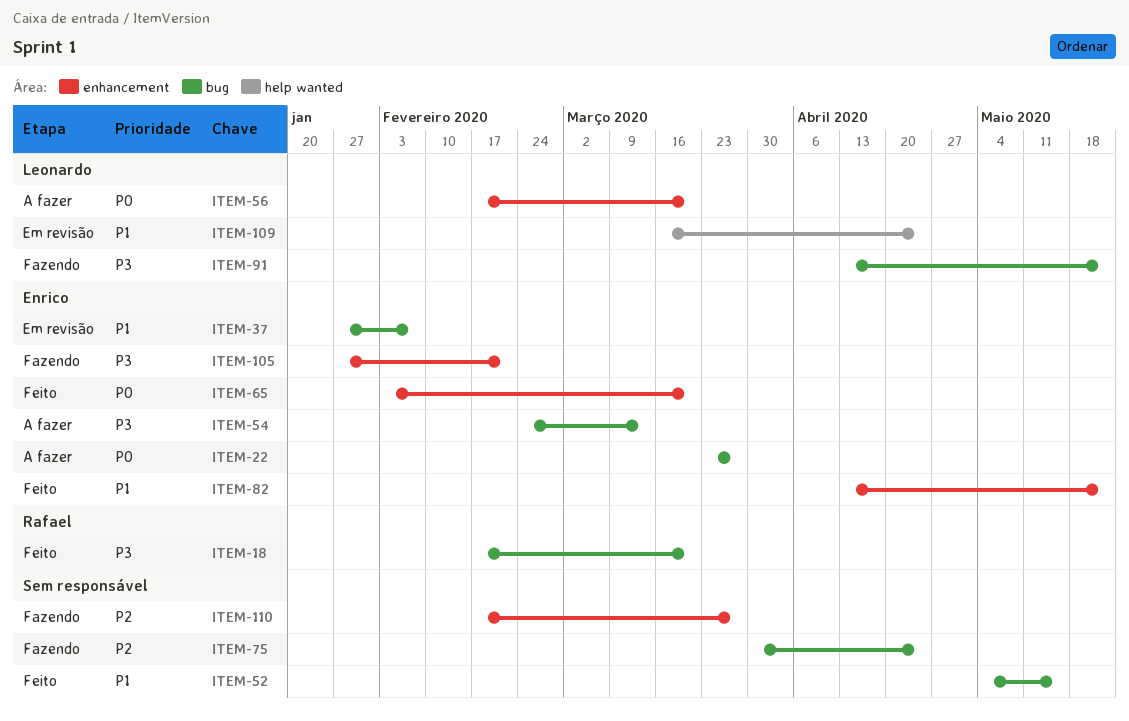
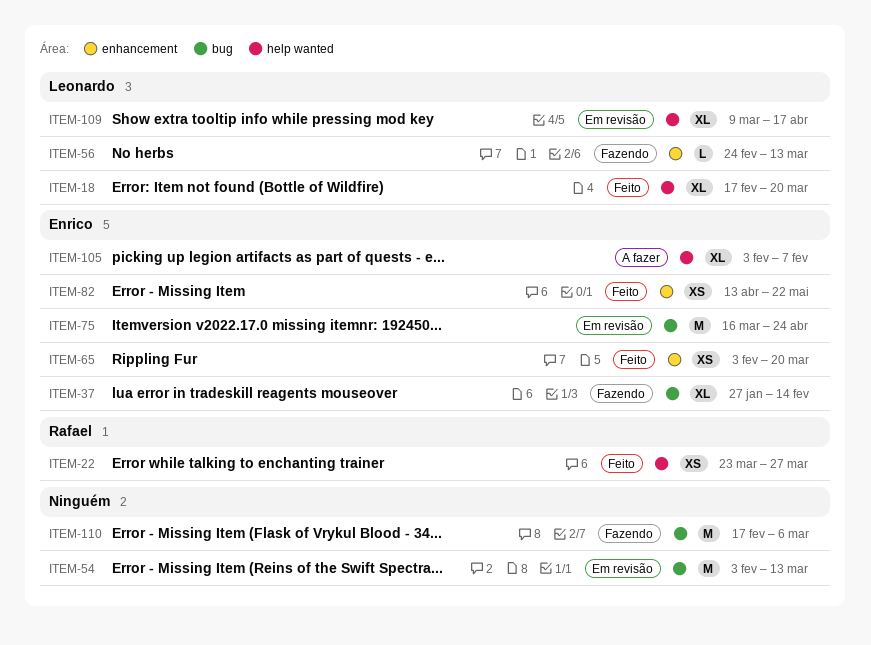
ITEM-18, owner: Rafael -> Leonardo
ITEM-18, label: bug -> help wanted
ITEM-22, status: A fazer -> Feito
ITEM-22, owner: Enrico -> Rafael
ITEM-22, label: bug -> help wanted
ITEM-37, status: Em revisão -> Fazendo
ITEM-37, due: Feb 7 -> Feb 14
ITEM-52: present -> none
ITEM-54, status: A fazer -> Em revisão
ITEM-54, owner: Enrico -> none
ITEM-54, start: Feb 24 -> Feb 3
ITEM-56, status: A fazer -> Fazendo
ITEM-56, start: Feb 17 -> Feb 24
ITEM-56, due: Mar 20 -> Mar 13
ITEM-75, status: Fazendo -> Em revisão
ITEM-75, owner: none -> Enrico
ITEM-75, start: Mar 30 -> Mar 16
ITEM-91: present -> none
ITEM-105, status: Fazendo -> A fazer
ITEM-105, label: enhancement -> help wanted
ITEM-105, start: Jan 27 -> Feb 3
ITEM-105, due: Feb 21 -> Feb 7
ITEM-109, start: Mar 16 -> Mar 9
ITEM-109, due: Apr 24 -> Apr 17
ITEM-110, label: enhancement -> bug
ITEM-110, due: Mar 27 -> Mar 6

